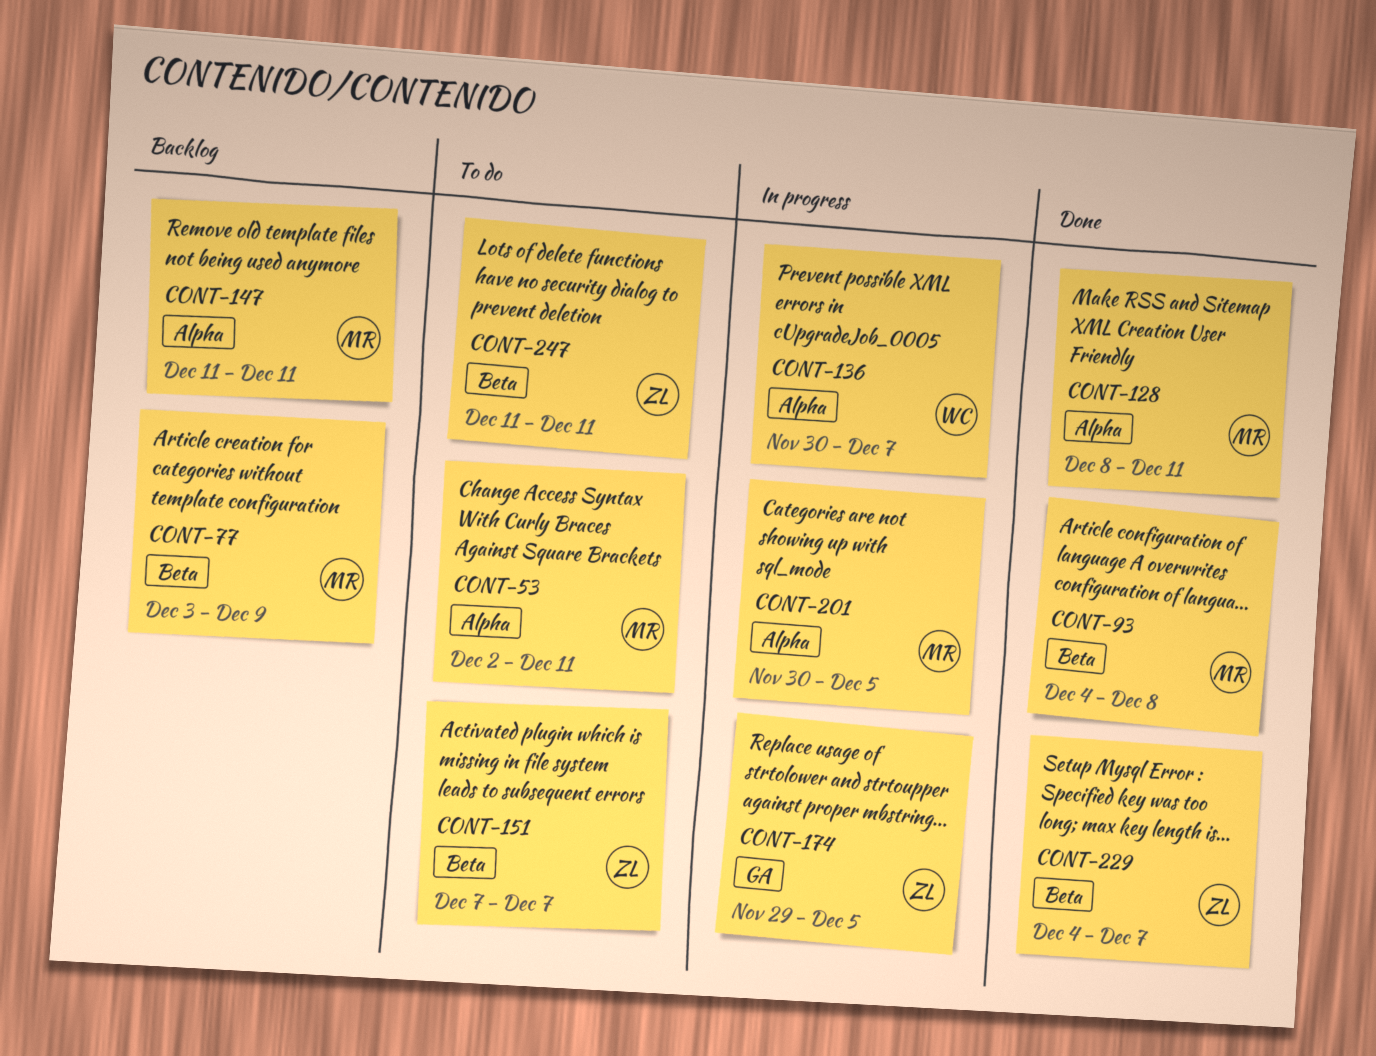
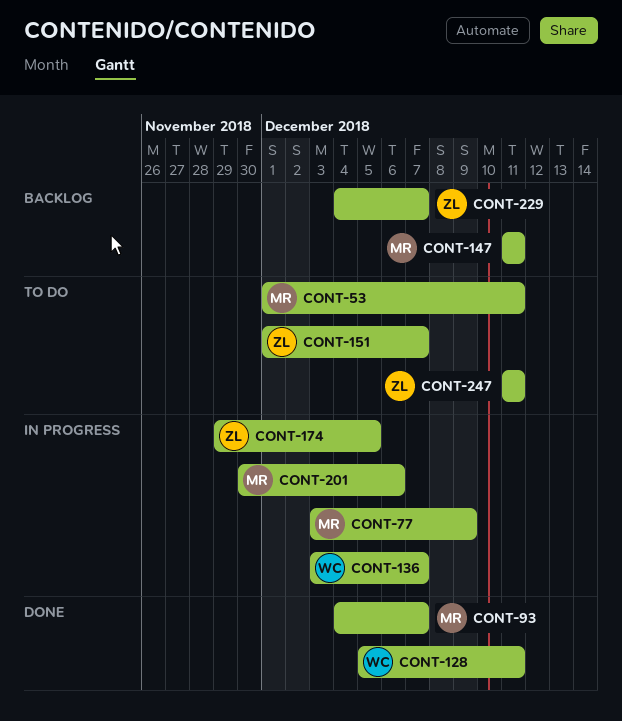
CONT-53, start: Dec 2 -> Dec 1
CONT-77, status: Backlog -> In progress
CONT-93, due: Dec 8 -> Dec 7
CONT-128, owner: MR -> WC
CONT-128, start: Dec 8 -> Dec 5
CONT-136, start: Nov 30 -> Dec 3
CONT-151, start: Dec 7 -> Dec 1
CONT-201, due: Dec 5 -> Dec 6
CONT-229, status: Done -> Backlog

